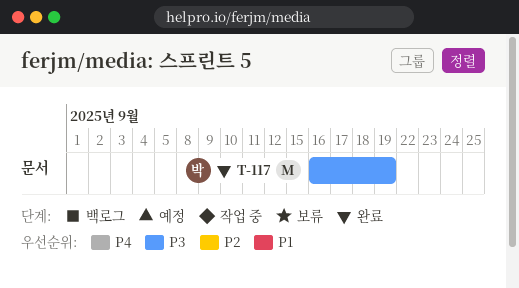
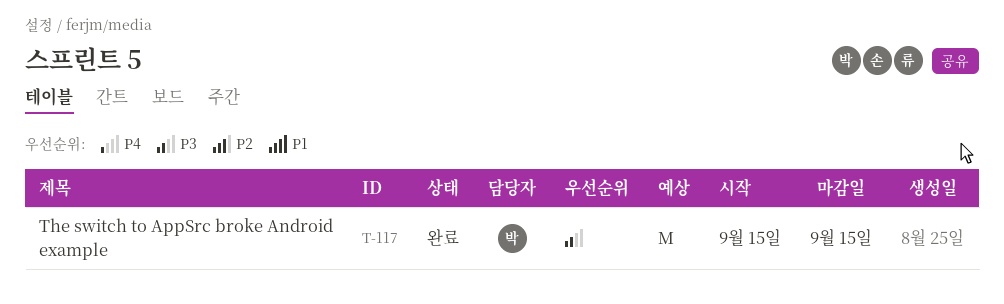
T-117, start: Sep 16 -> Sep 15
T-117, due: Sep 19 -> Sep 15

